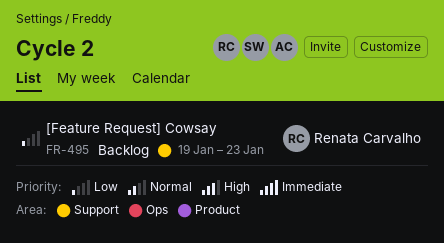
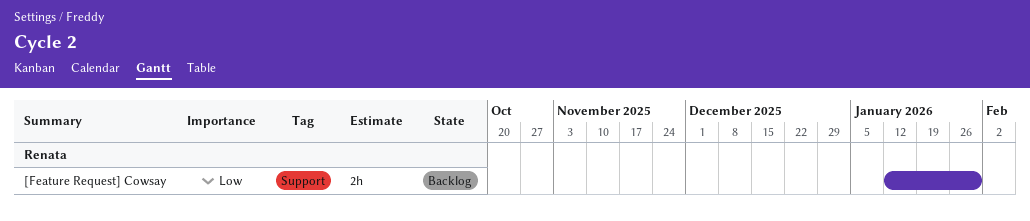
[Feature Request] Cowsay, start: Jan 19 -> Jan 12
[Feature Request] Cowsay, due: Jan 23 -> Jan 30

